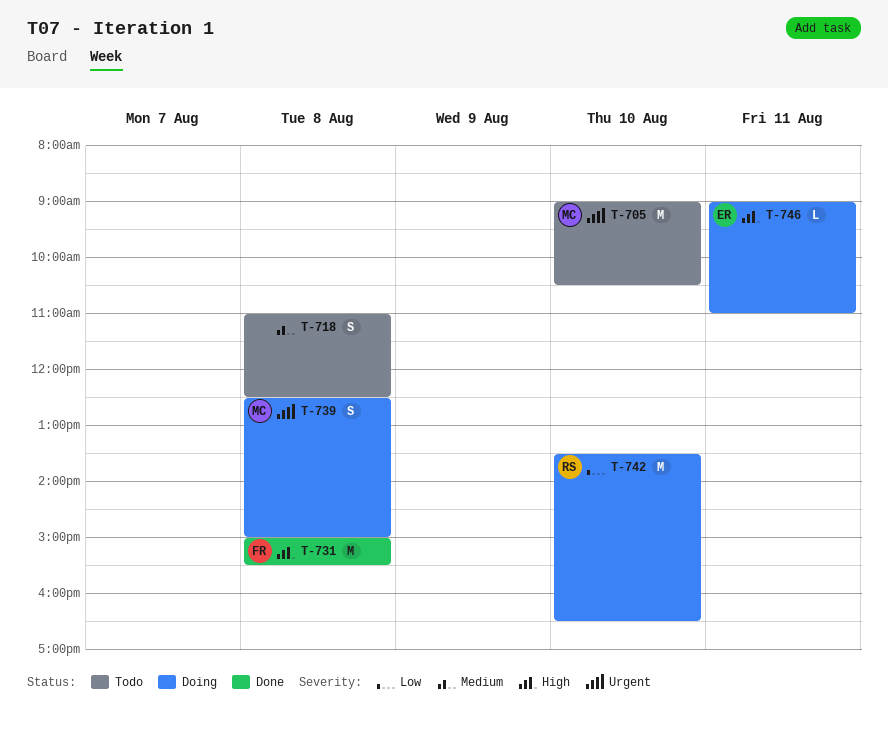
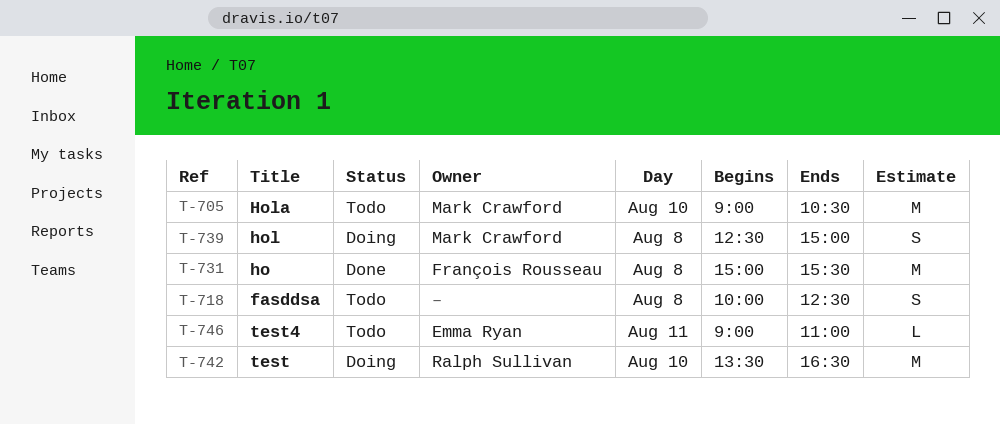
T-718, begins: 11:00 -> 10:00
T-746, status: Doing -> Todo

